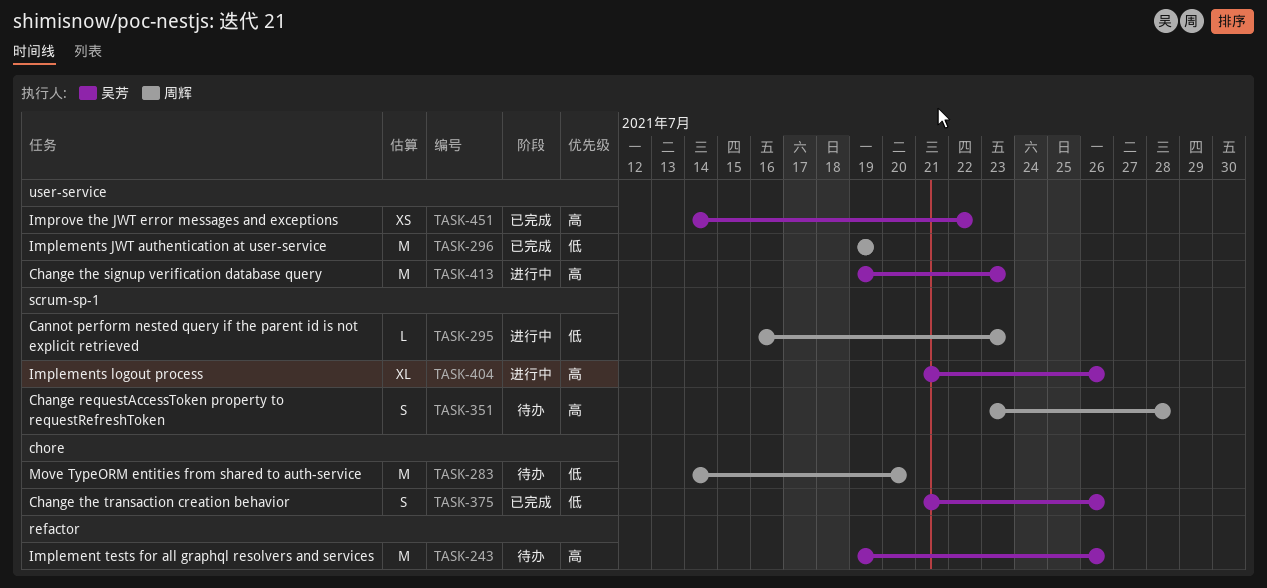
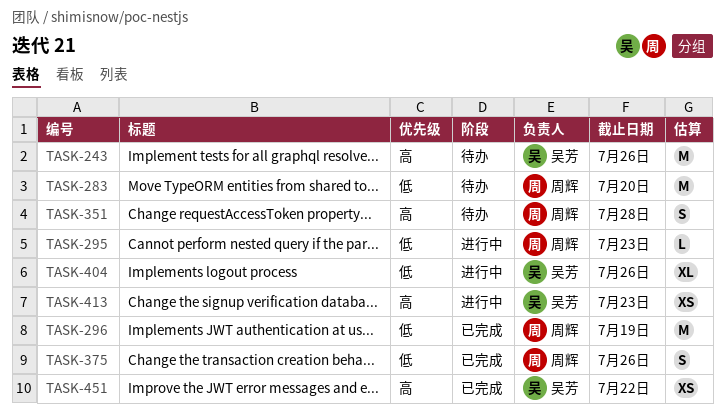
TASK-375, owner: 吴芳 -> 周辉
TASK-404, priority: 高 -> 低
TASK-413, estimate: M -> XS

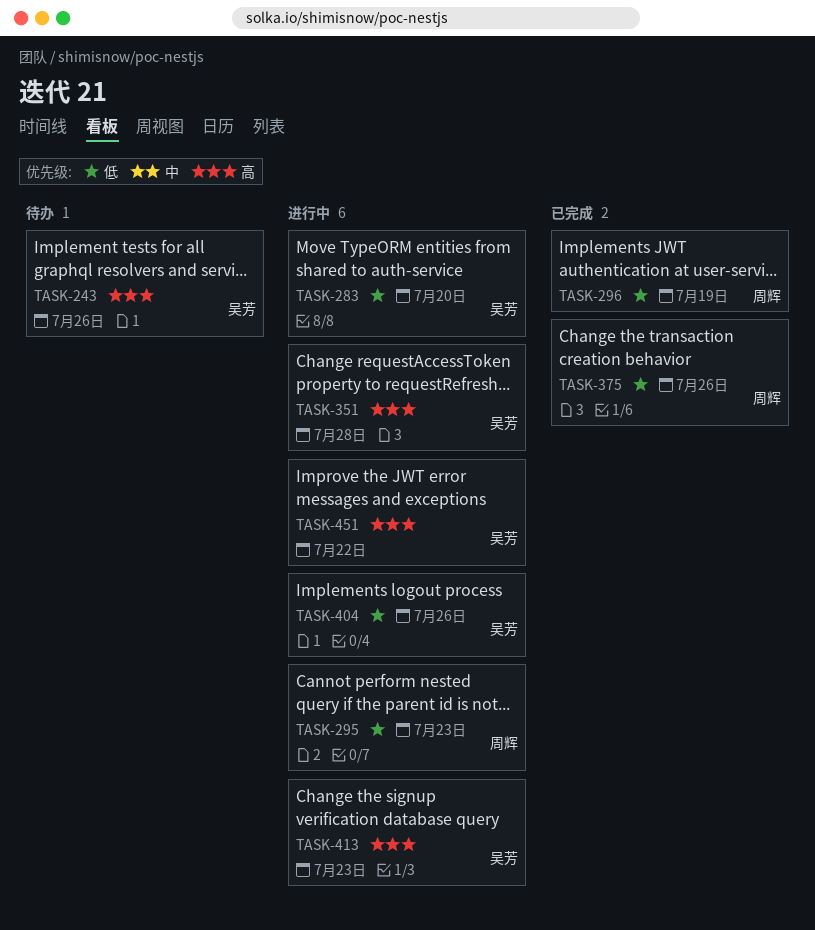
TASK-283, status: 待办 -> 进行中
TASK-283, owner: 周辉 -> 吴芳
TASK-351, status: 待办 -> 进行中
TASK-351, owner: 周辉 -> 吴芳
TASK-451, status: 已完成 -> 进行中

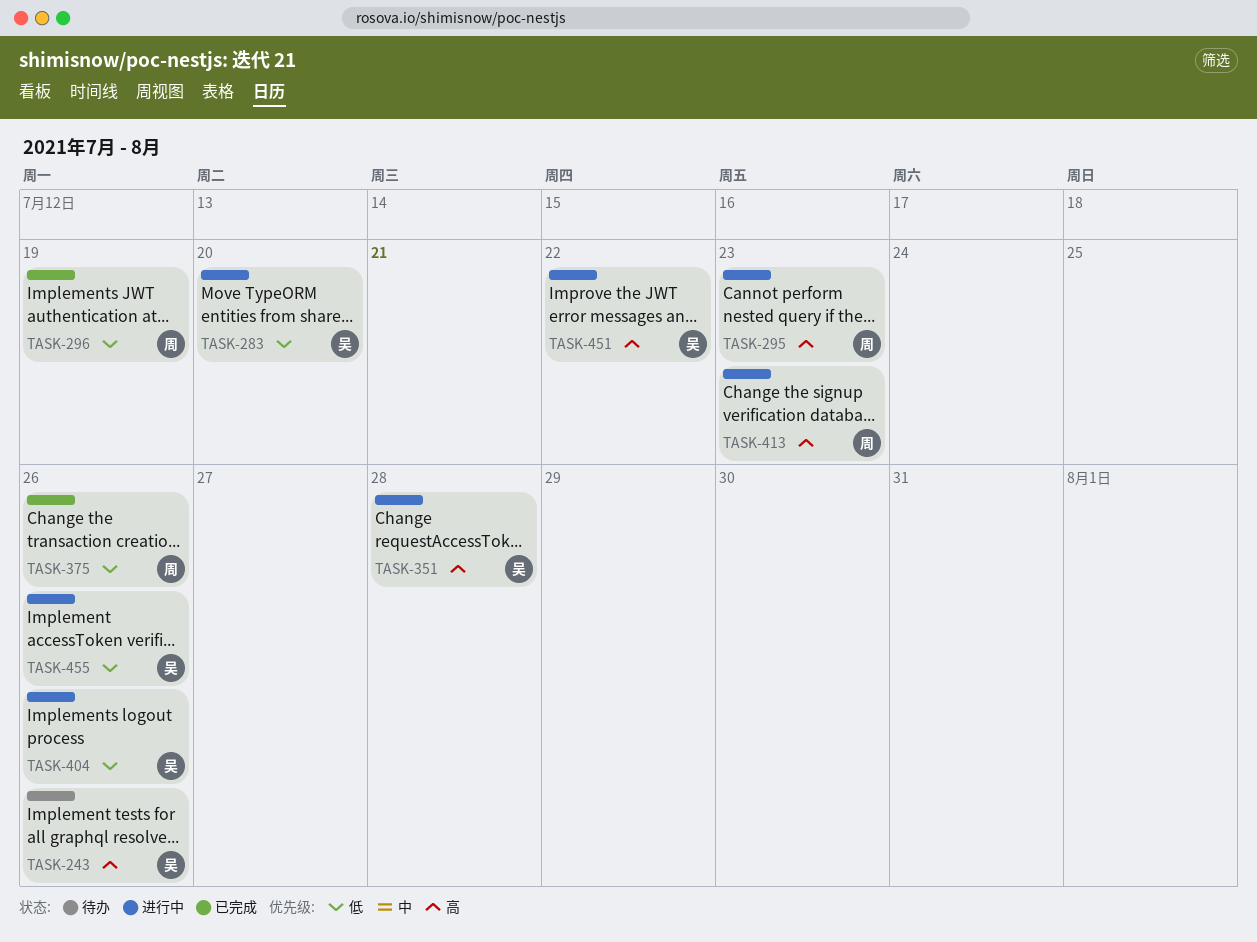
TASK-295, priority: 低 -> 高
TASK-413, owner: 吴芳 -> 周辉
TASK-455: none -> present

